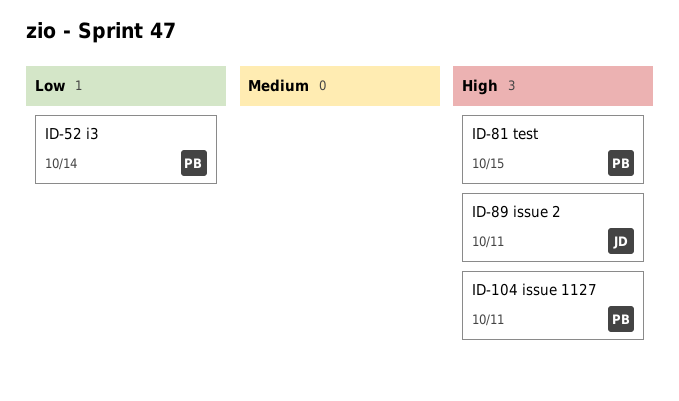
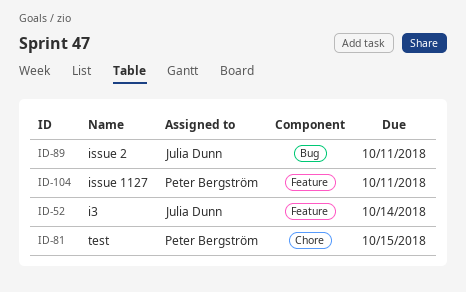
ID-52, owner: Peter Bergström -> Julia Dunn

